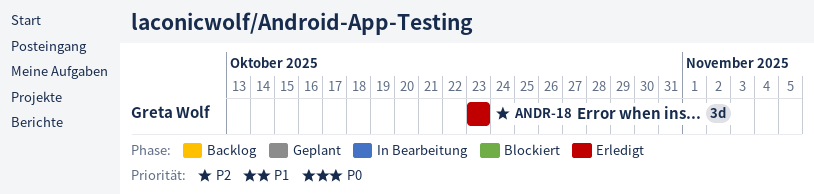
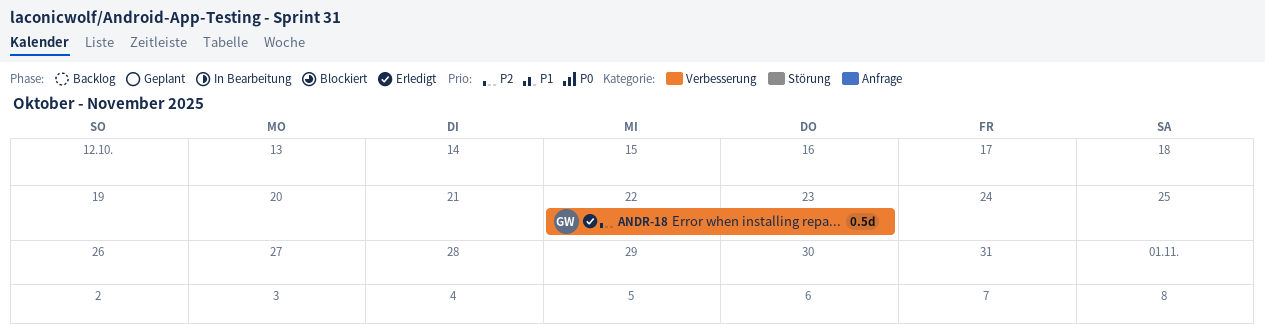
ANDR-18, estimate: 3d -> 0.5d
ANDR-18, start: Oct 23 -> Oct 22

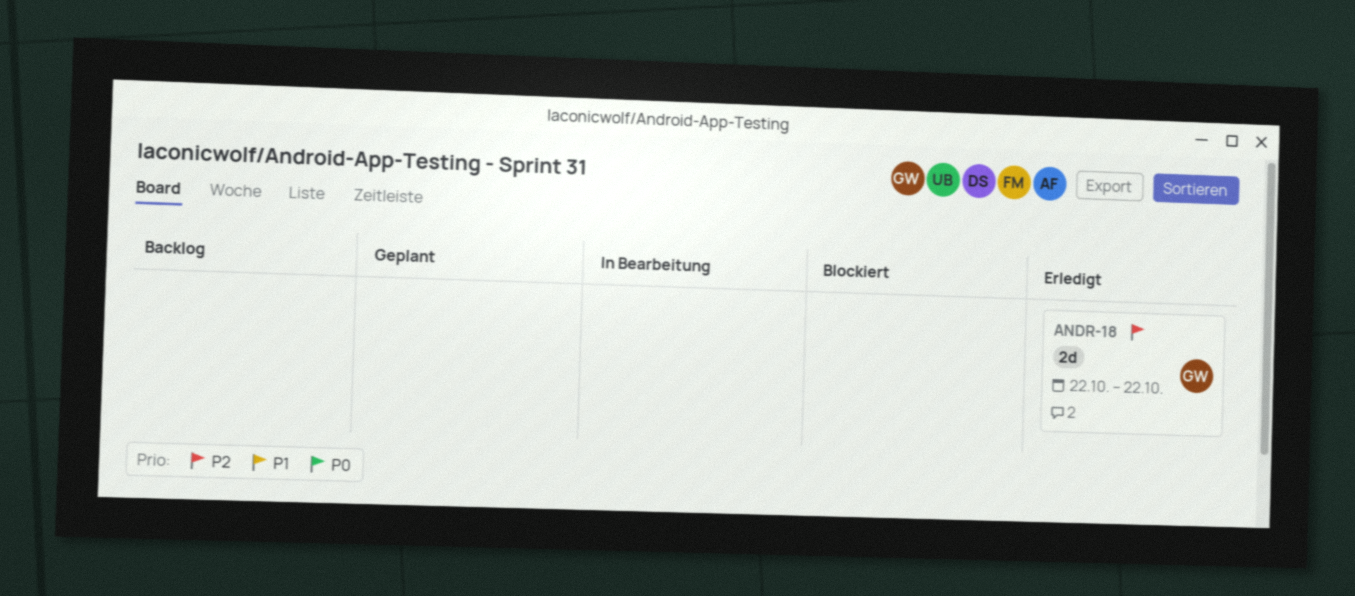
ANDR-18, estimate: 0.5d -> 2d
ANDR-18, due: Oct 23 -> Oct 22

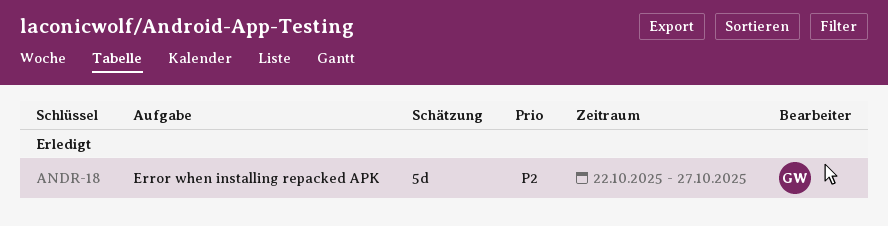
ANDR-18, estimate: 2d -> 5d
ANDR-18, due: Oct 22 -> Oct 27

